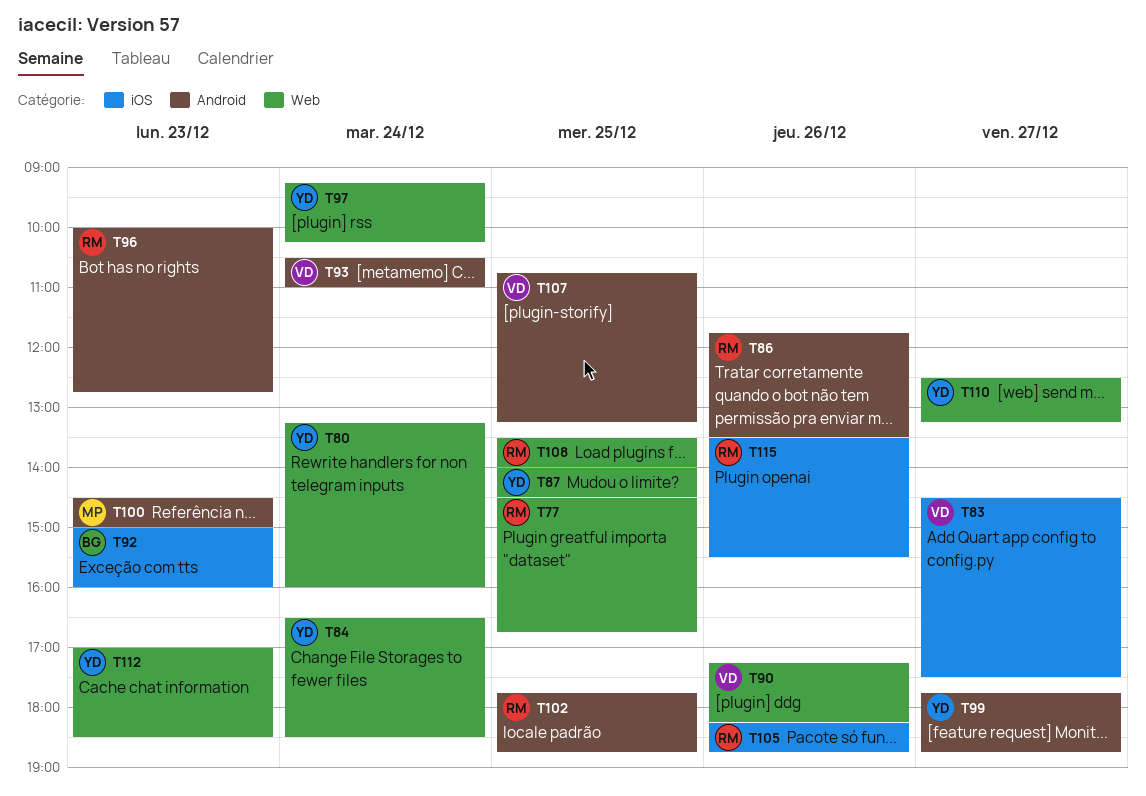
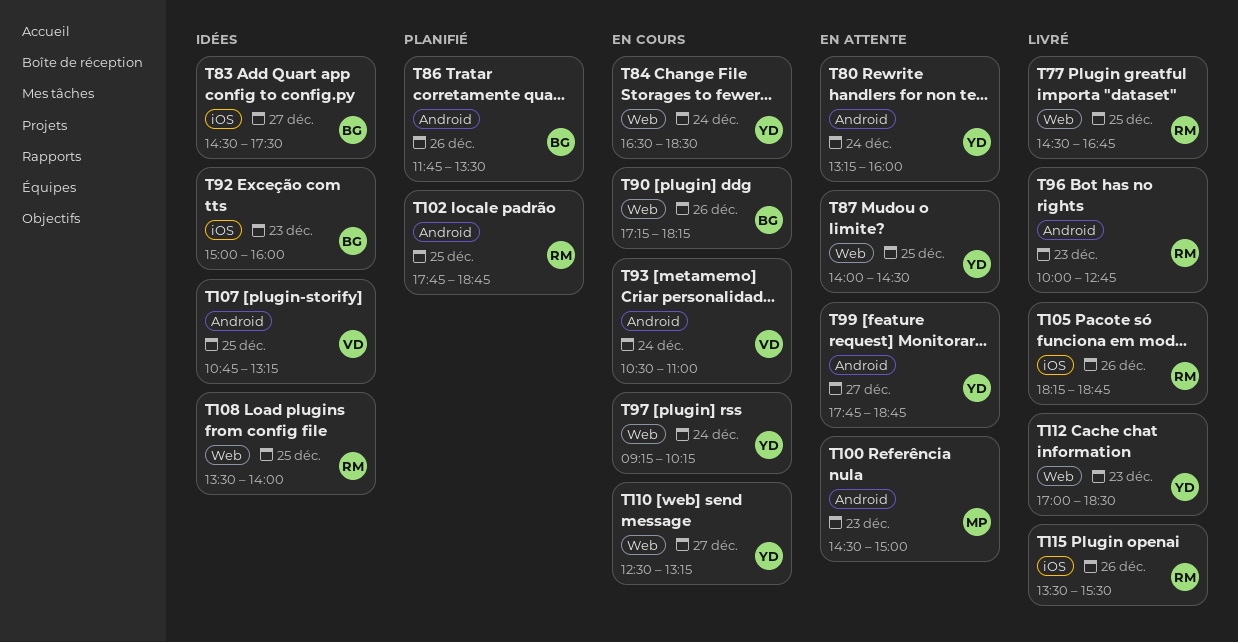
T80, label: Web -> Android
T83, owner: VD -> BG
T86, owner: RM -> BG
T90, owner: VD -> BG

